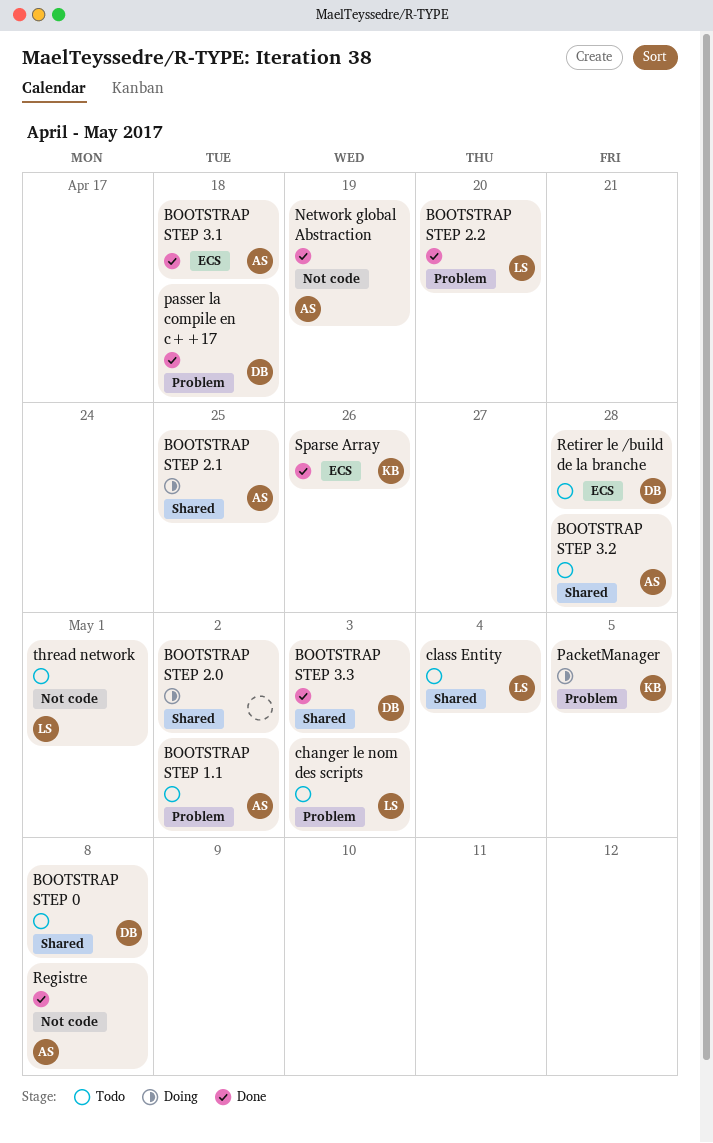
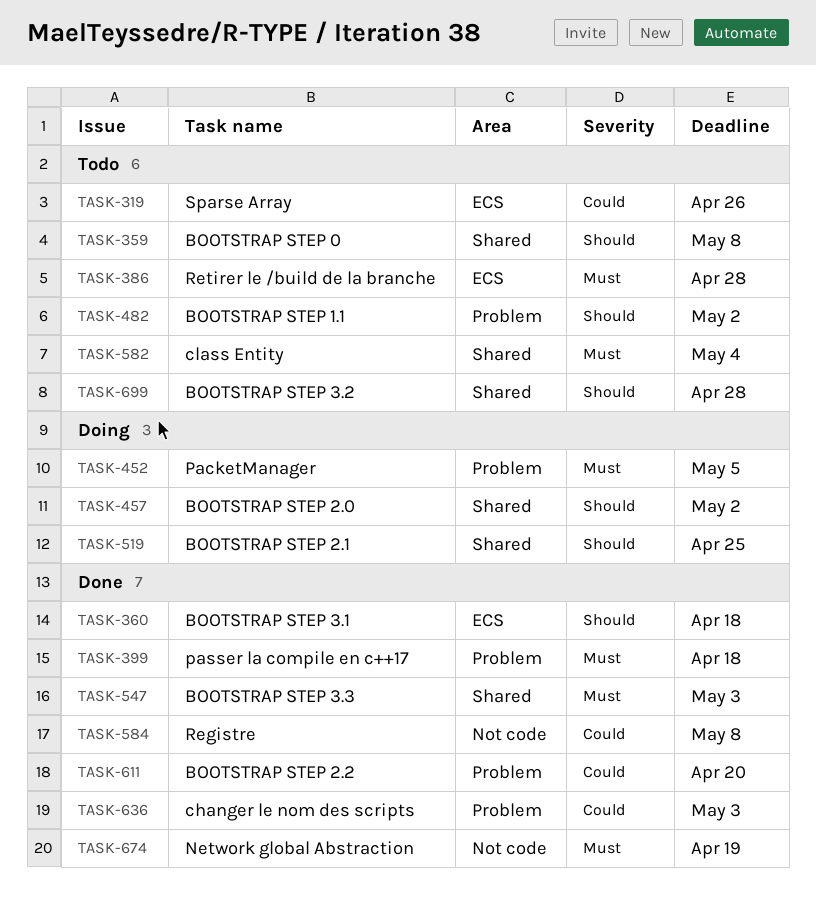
changer le nom des scripts, status: Todo -> Done
Sparse Array, status: Done -> Todo
thread network: present -> none

